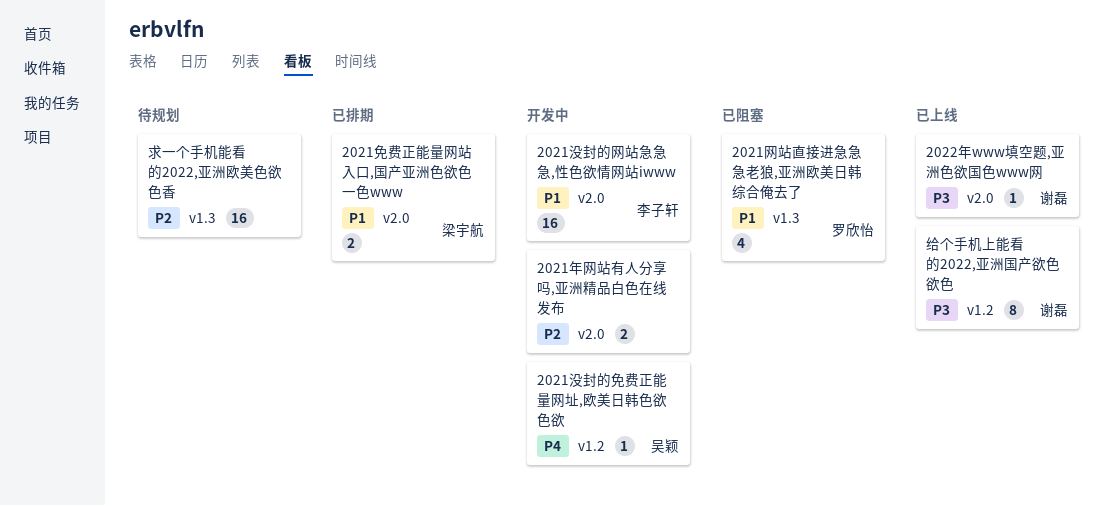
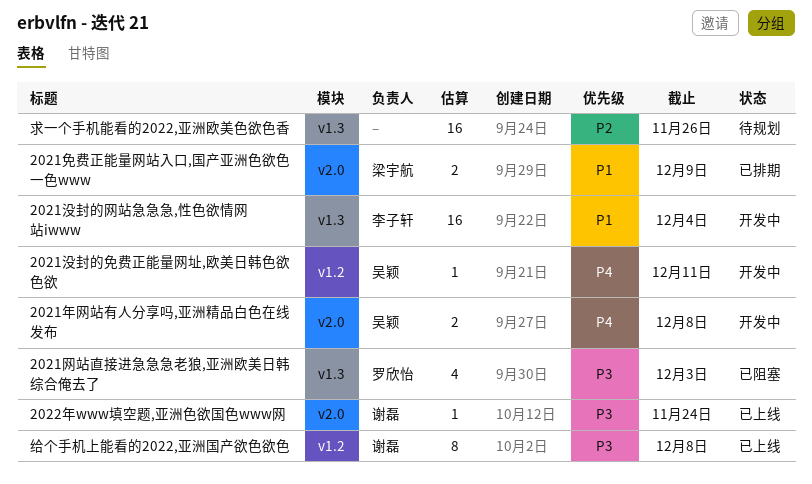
2021年网站有人分享吗,亚洲精品白色在线发布, owner: none -> 吴颖
2021年网站有人分享吗,亚洲精品白色在线发布, priority: P2 -> P4
2021没封的网站急急急,性色欲情网站iwww, label: v2.0 -> v1.3
2021网站直接进急急急老狼,亚洲欧美日韩综合俺去了, priority: P1 -> P3

